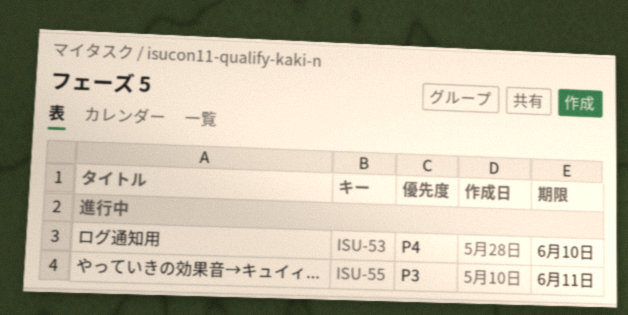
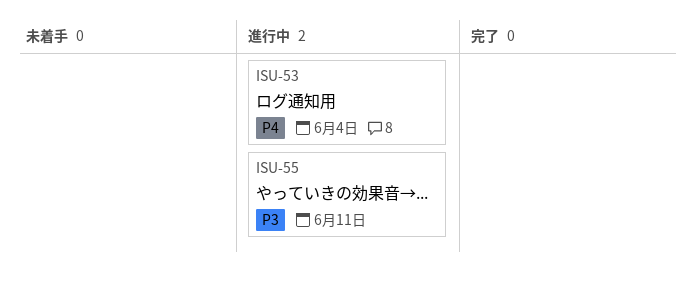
ISU-53, due: Jun 10 -> Jun 4

